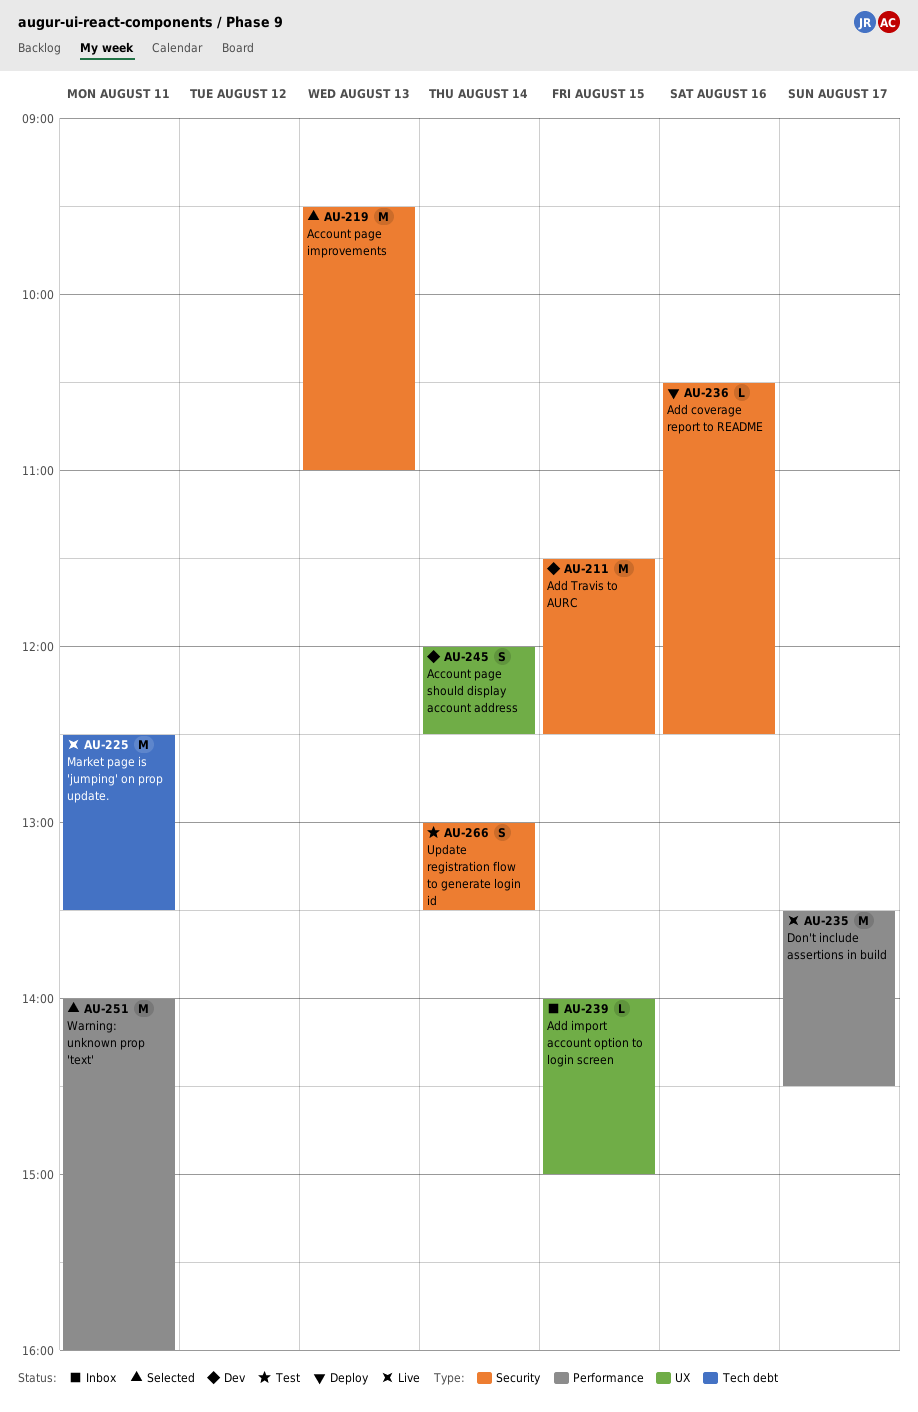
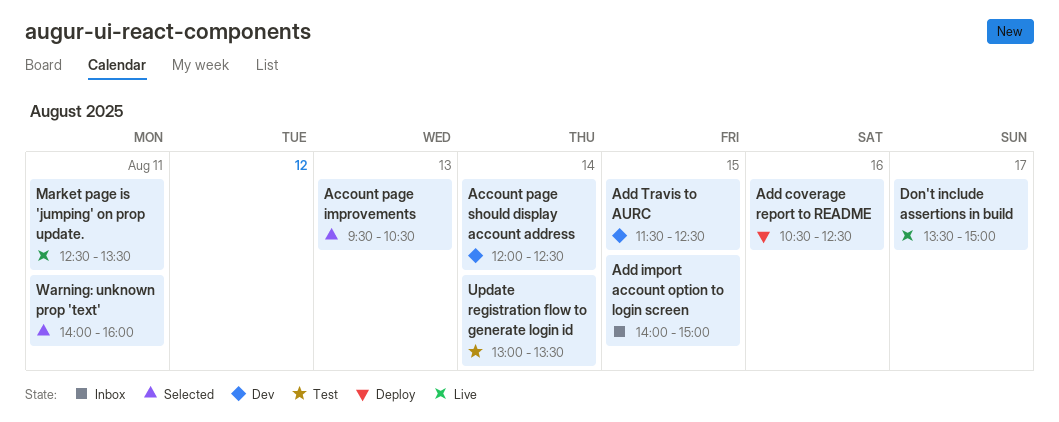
Account page improvements, ends: 11:00 -> 10:30
Don't include assertions in build, ends: 14:30 -> 15:00

